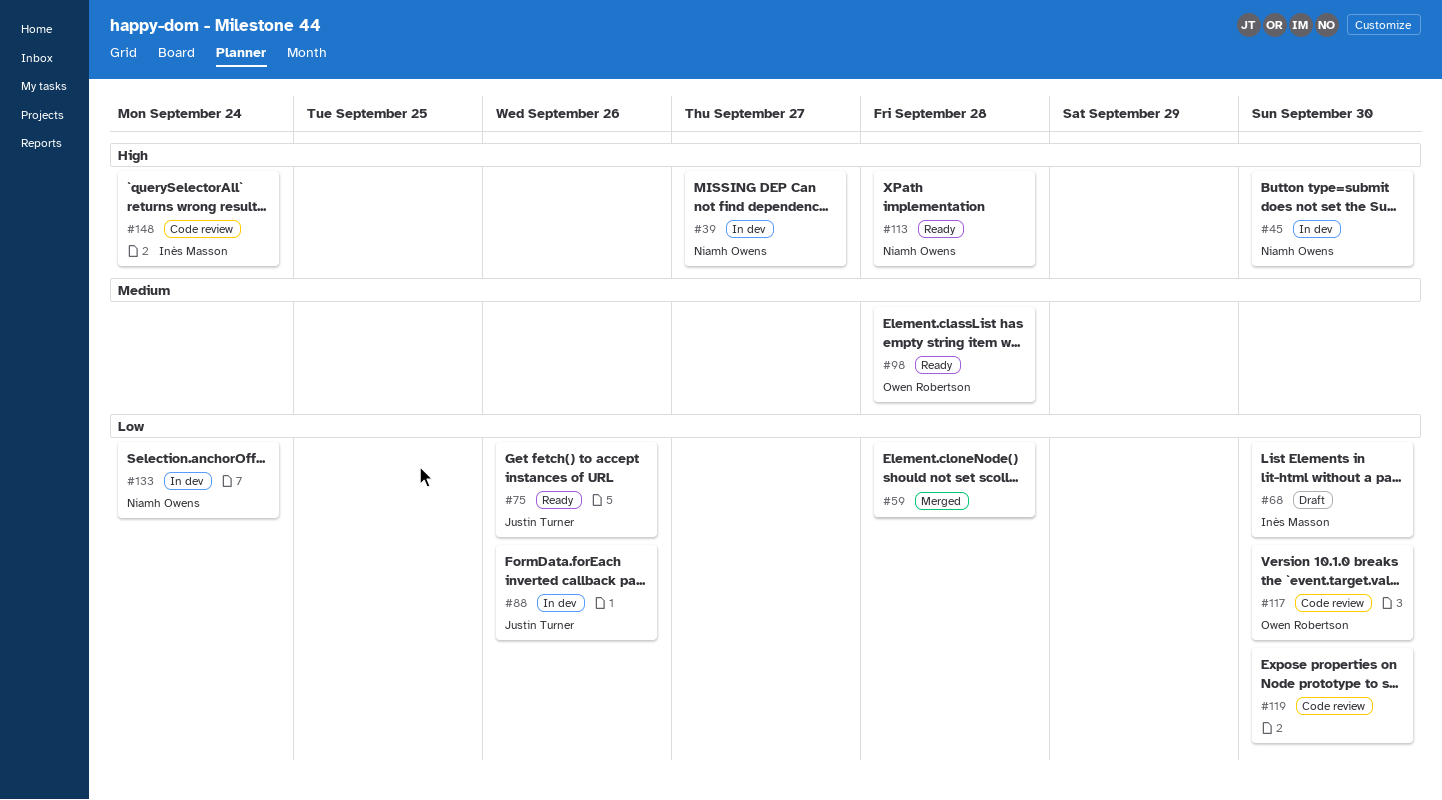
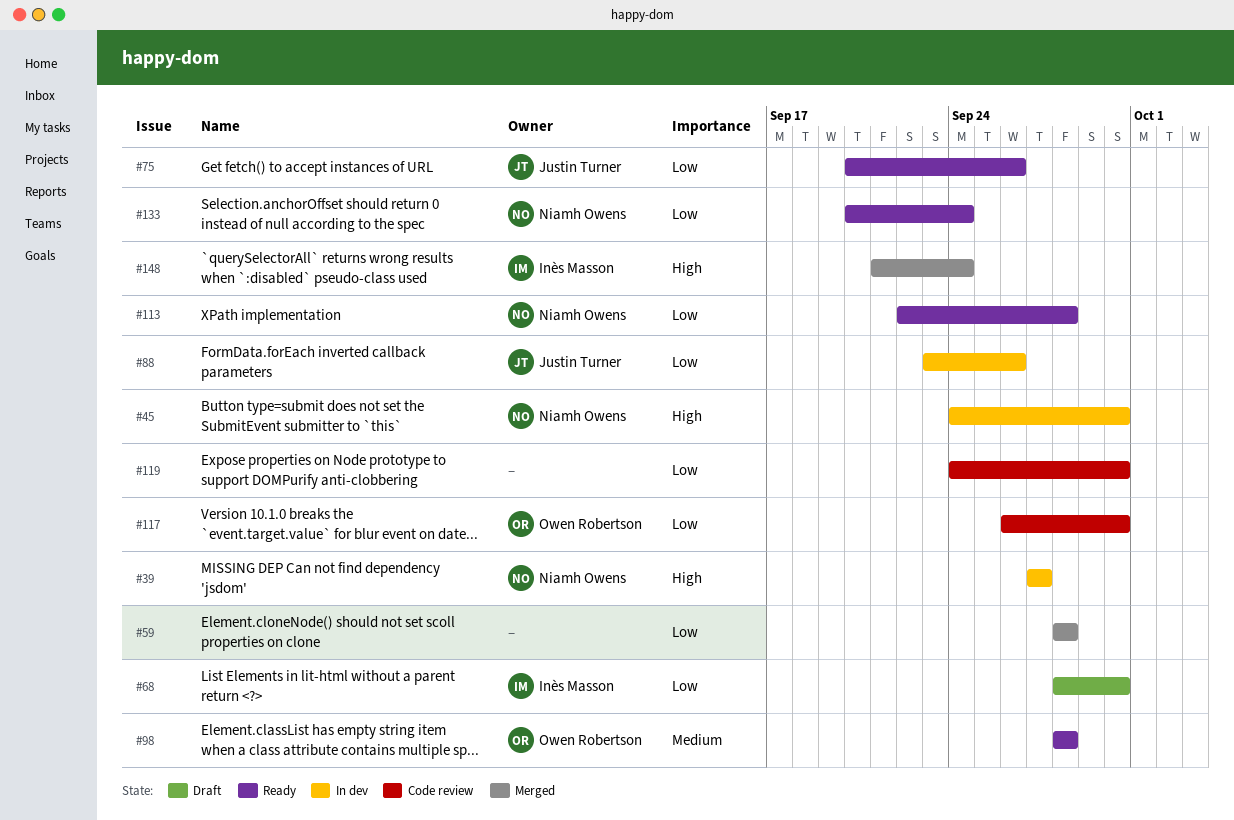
#113, priority: High -> Low
#133, status: In dev -> Ready
#148, status: Code review -> Merged

